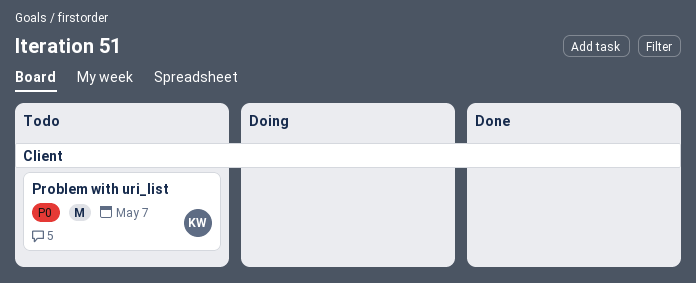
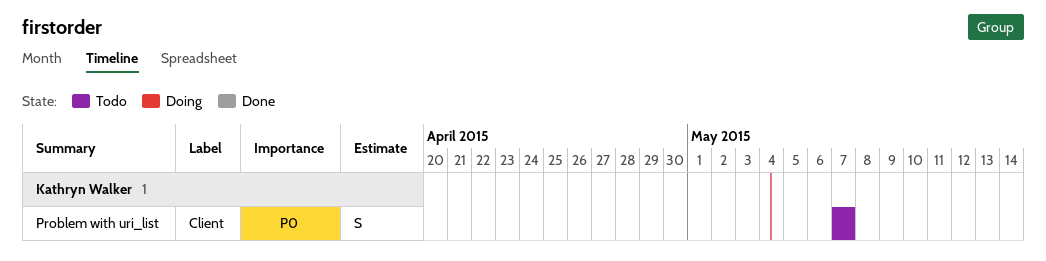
Problem with uri_list, estimate: M -> S

